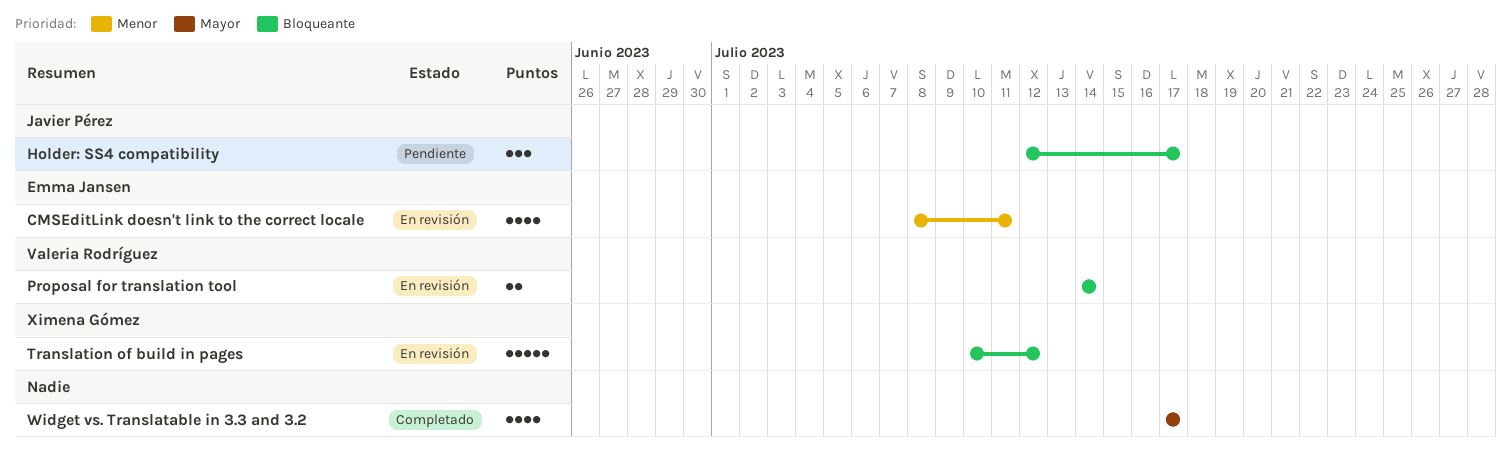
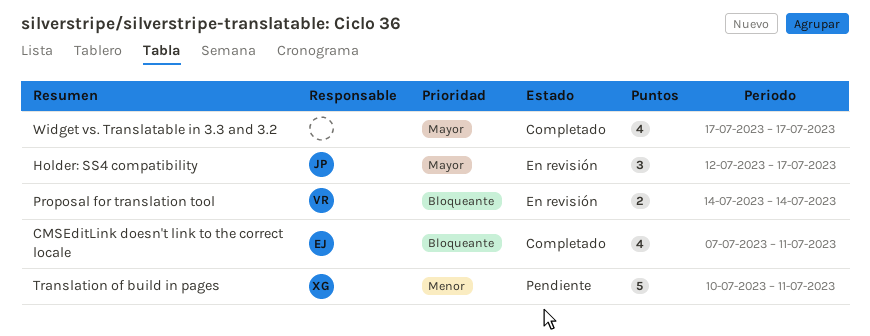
CMSEditLink doesn't link to the correct locale, status: En revisión -> Completado
CMSEditLink doesn't link to the correct locale, priority: Menor -> Bloqueante
CMSEditLink doesn't link to the correct locale, start: Jul 8 -> Jul 7
Holder: SS4 compatibility, status: Pendiente -> En revisión
Holder: SS4 compatibility, priority: Bloqueante -> Mayor
Translation of build in pages, status: En revisión -> Pendiente
Translation of build in pages, priority: Bloqueante -> Menor
Translation of build in pages, due: Jul 12 -> Jul 11

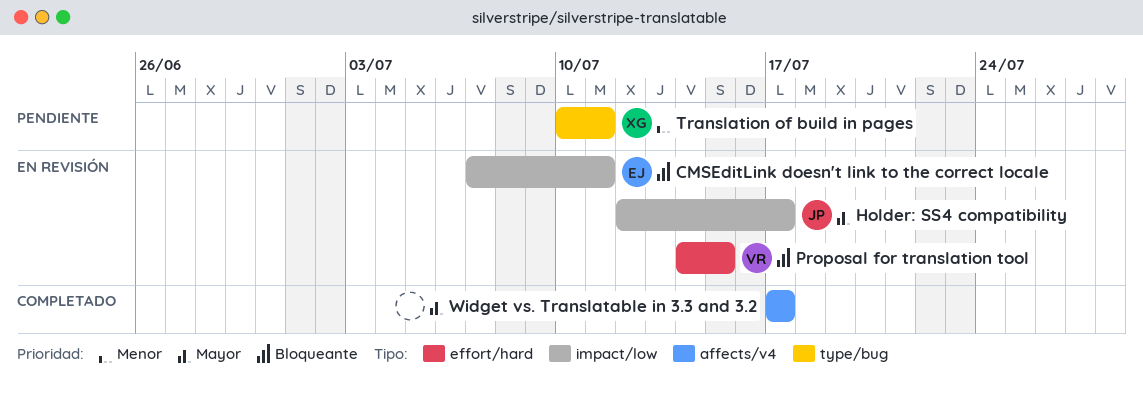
CMSEditLink doesn't link to the correct locale, status: Completado -> En revisión
Proposal for translation tool, due: Jul 14 -> Jul 15

